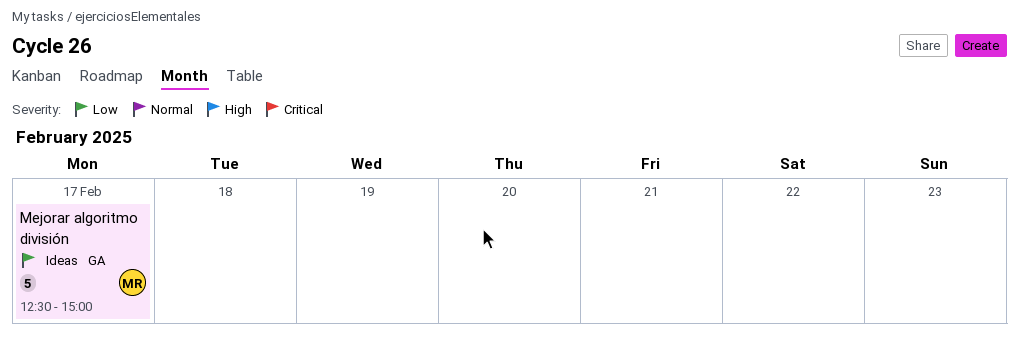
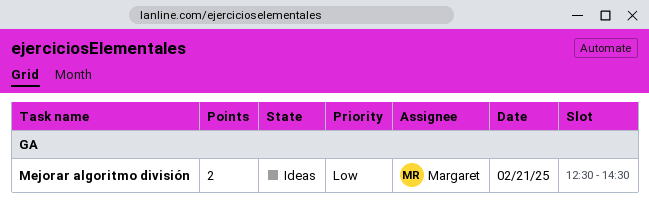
Mejorar algoritmo división, estimate: 5 -> 2
Mejorar algoritmo división, day: Feb 17 -> Feb 21
Mejorar algoritmo división, ends: 15:00 -> 14:30

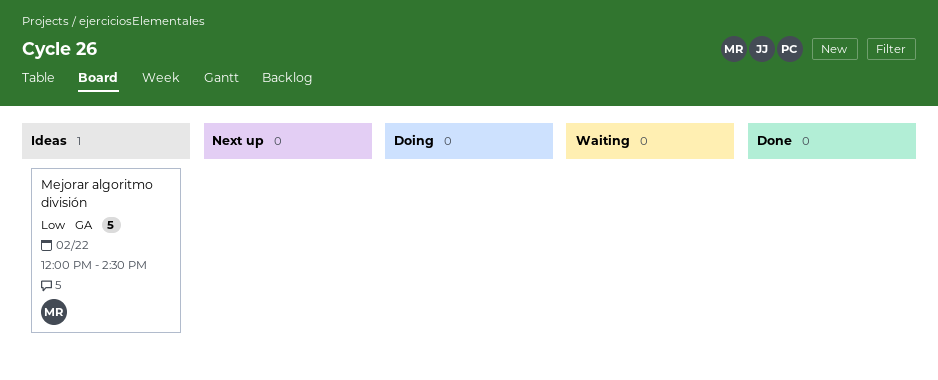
Mejorar algoritmo división, estimate: 2 -> 5
Mejorar algoritmo división, day: Feb 21 -> Feb 22
Mejorar algoritmo división, begins: 12:30 -> 12:00

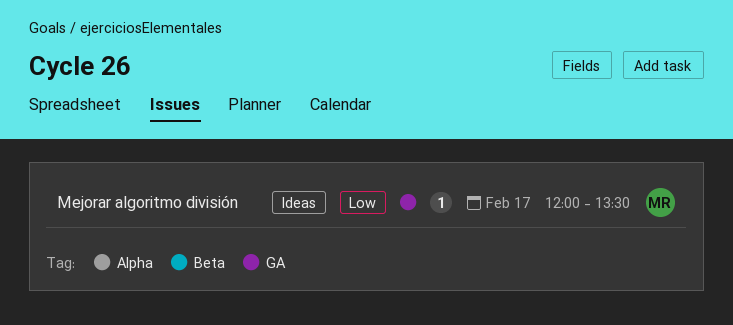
Mejorar algoritmo división, estimate: 5 -> 1
Mejorar algoritmo división, day: Feb 22 -> Feb 17
Mejorar algoritmo división, ends: 14:30 -> 13:30

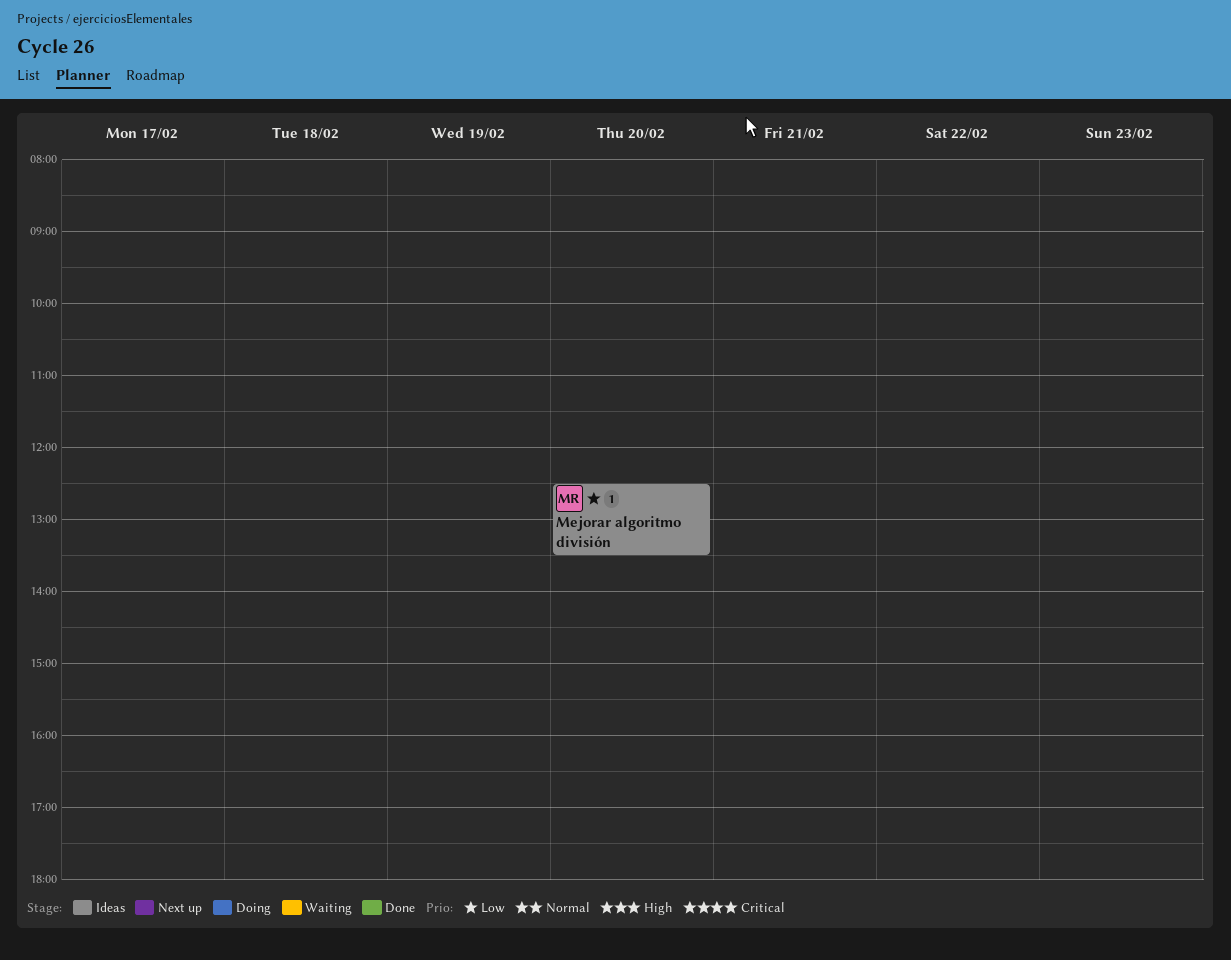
Mejorar algoritmo división, day: Feb 17 -> Feb 20
Mejorar algoritmo división, begins: 12:00 -> 12:30

